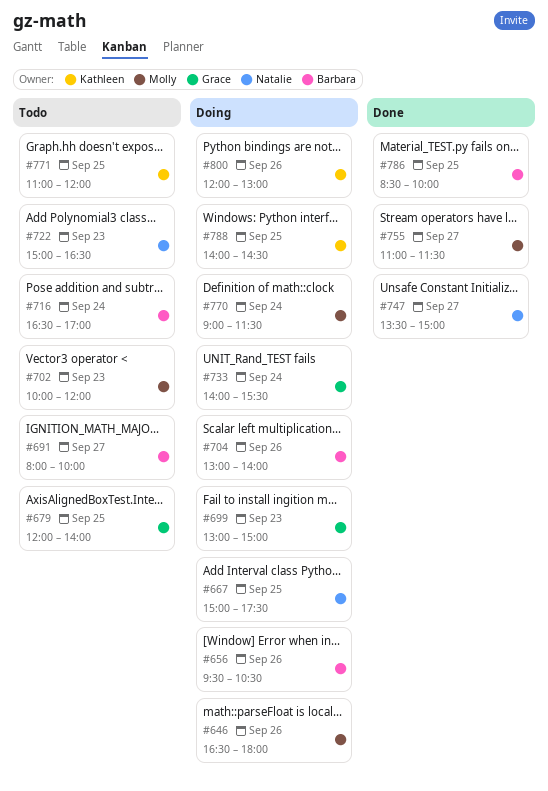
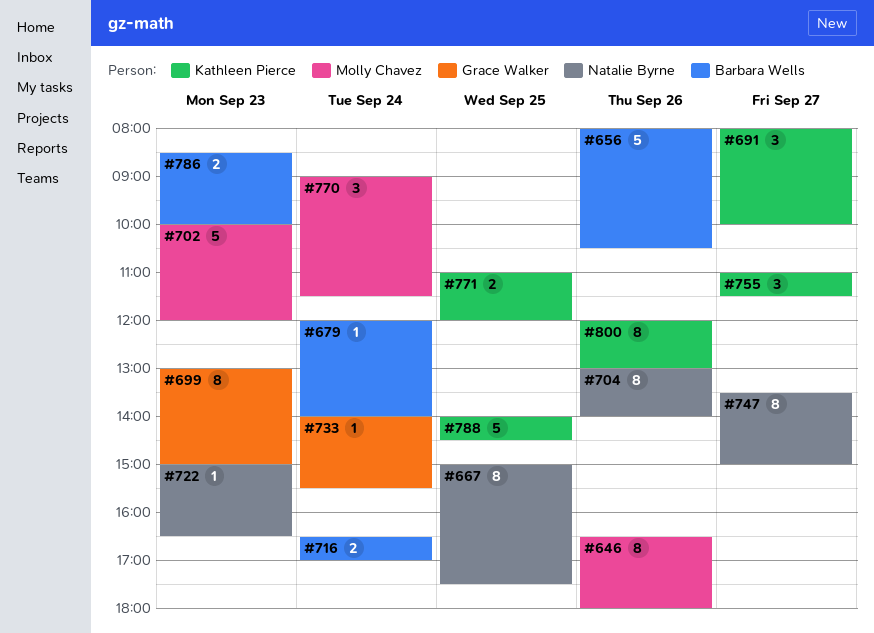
#656, begins: 09:30 -> 08:00
#679, owner: Grace Walker -> Barbara Wells
#679, day: Sep 25 -> Sep 24
#691, owner: Barbara Wells -> Kathleen Pierce
#704, owner: Barbara Wells -> Natalie Byrne
#755, owner: Molly Chavez -> Kathleen Pierce
#786, day: Sep 25 -> Sep 23

